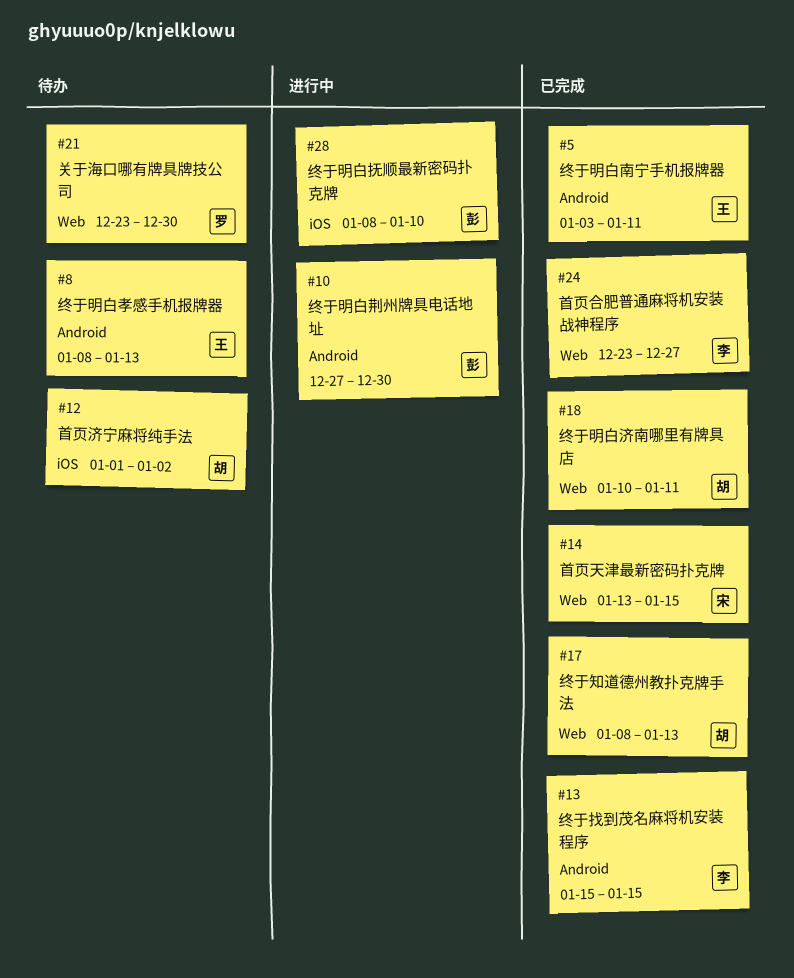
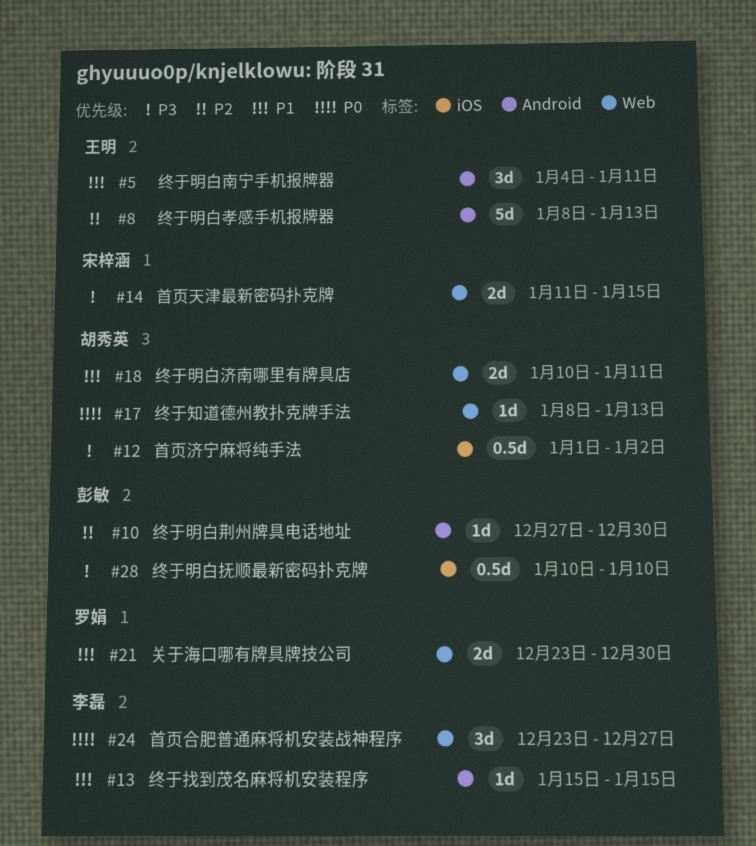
#5, start: Jan 3 -> Jan 4
#14, start: Jan 13 -> Jan 11
#28, start: Jan 8 -> Jan 10

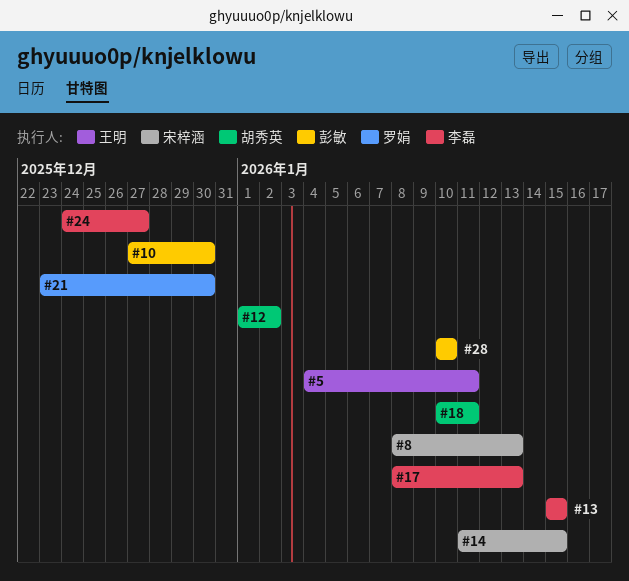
#8, owner: 王明 -> 宋梓涵
#17, owner: 胡秀英 -> 李磊
#24, start: Dec 23 -> Dec 24

